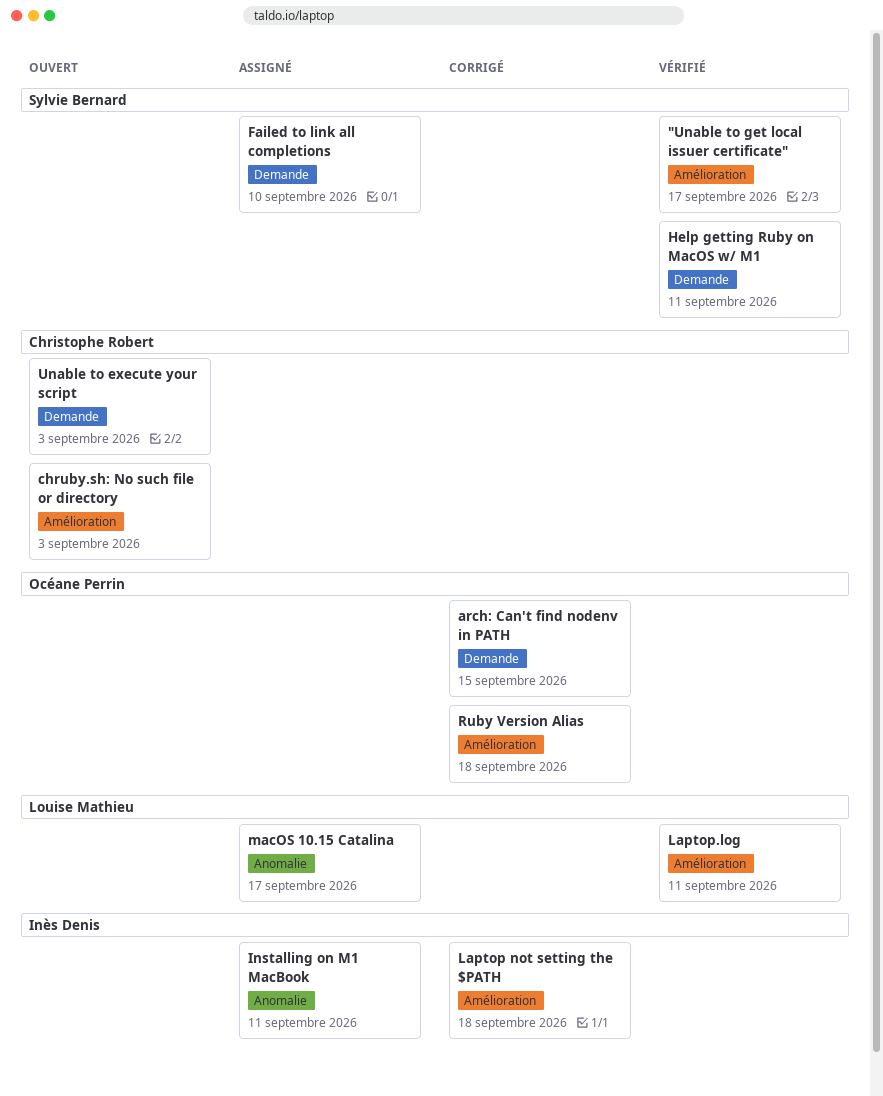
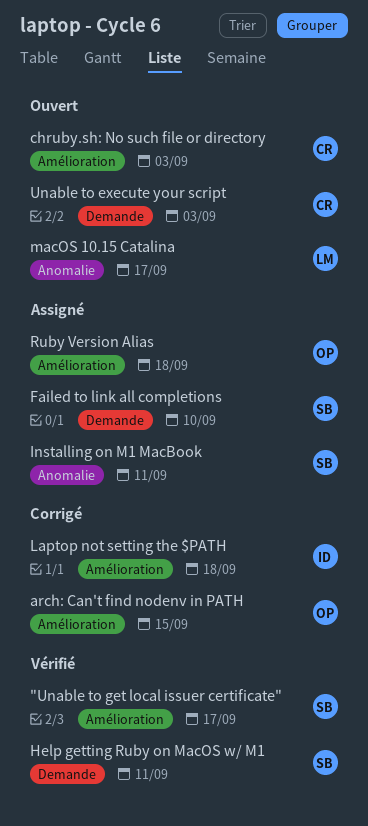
arch: Can't find nodenv in PATH, label: Demande -> Amélioration
Installing on M1 MacBook, owner: Inès Denis -> Sylvie Bernard
Laptop.log: present -> none
macOS 10.15 Catalina, status: Assigné -> Ouvert
Ruby Version Alias, status: Corrigé -> Assigné

